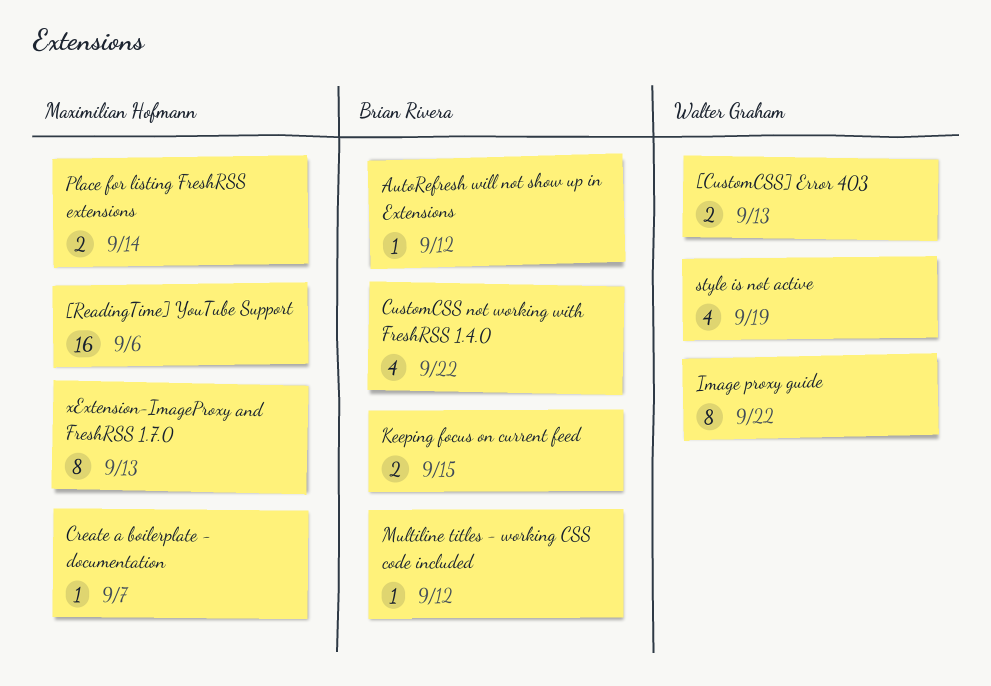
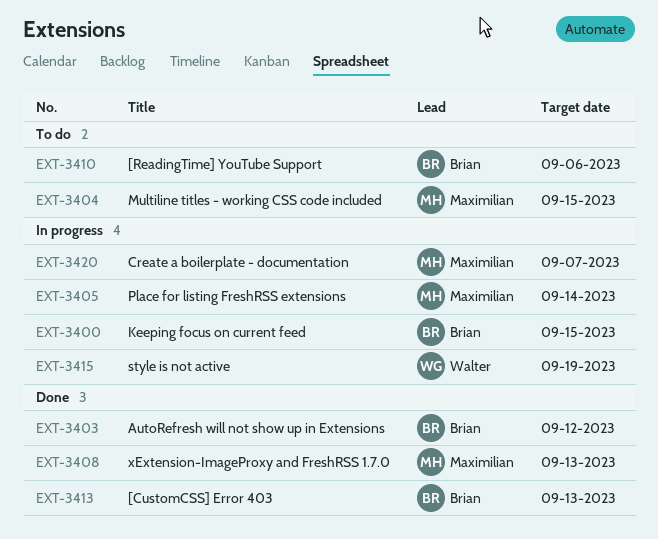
[CustomCSS] Error 403, owner: Walter Graham -> Brian Rivera
[ReadingTime] YouTube Support, owner: Maximilian Hofmann -> Brian Rivera
CustomCSS not working with FreshRSS 1.4.0: present -> none
Image proxy guide: present -> none
Multiline titles - working CSS code included, owner: Brian Rivera -> Maximilian Hofmann
Multiline titles - working CSS code included, due: Sep 12 -> Sep 15

